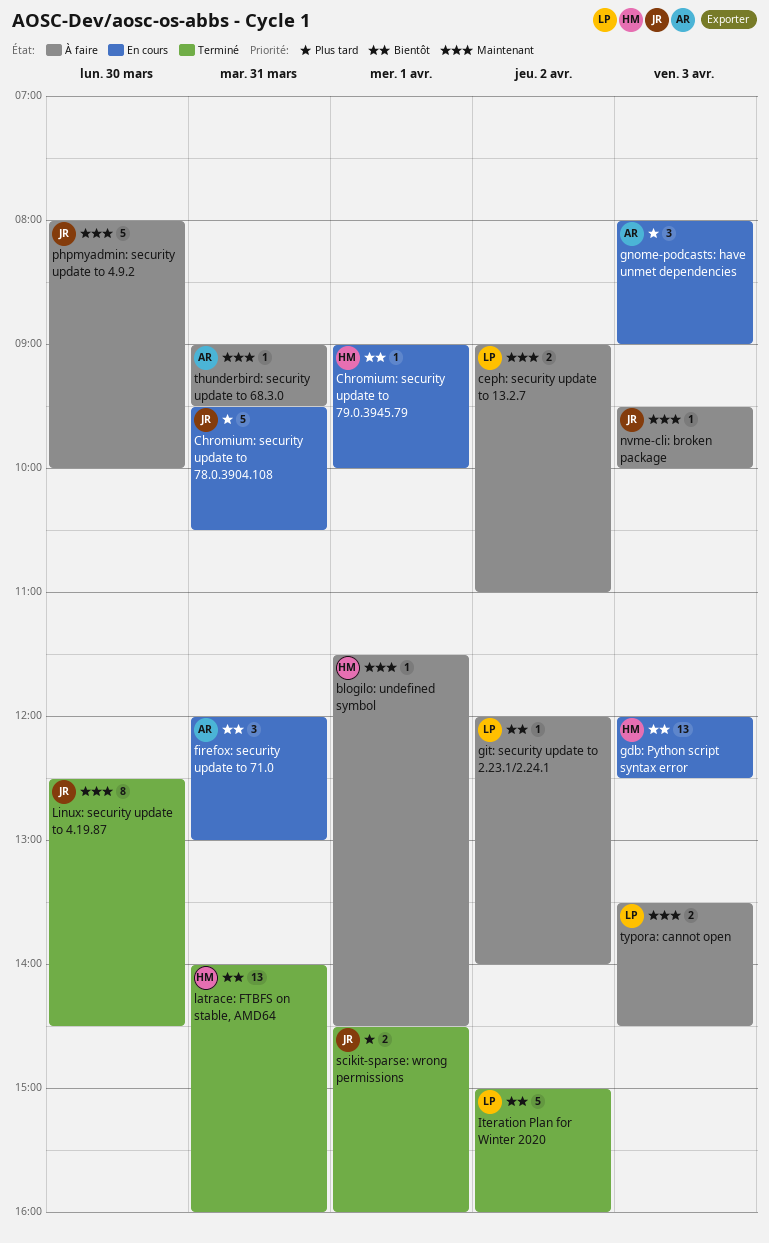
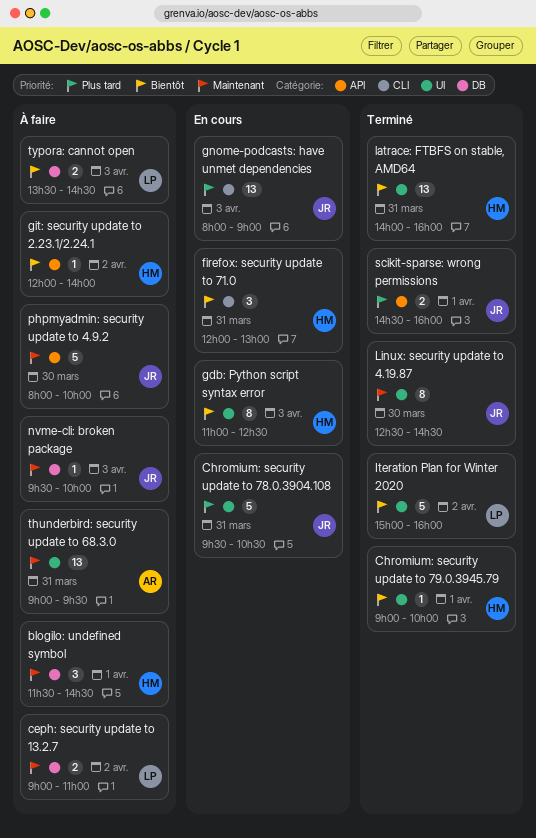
blogilo: undefined symbol, estimate: 1 -> 3
Chromium: security update to 79.0.3945.79, status: En cours -> Terminé
firefox: security update to 71.0, owner: AR -> HM
gdb: Python script syntax error, estimate: 13 -> 8
gdb: Python script syntax error, begins: 12:00 -> 11:00
git: security update to 2.23.1/2.24.1, owner: LP -> HM
gnome-podcasts: have unmet dependencies, owner: AR -> JR
gnome-podcasts: have unmet dependencies, estimate: 3 -> 13
thunderbird: security update to 68.3.0, estimate: 1 -> 13
typora: cannot open, priority: Maintenant -> Bientôt

